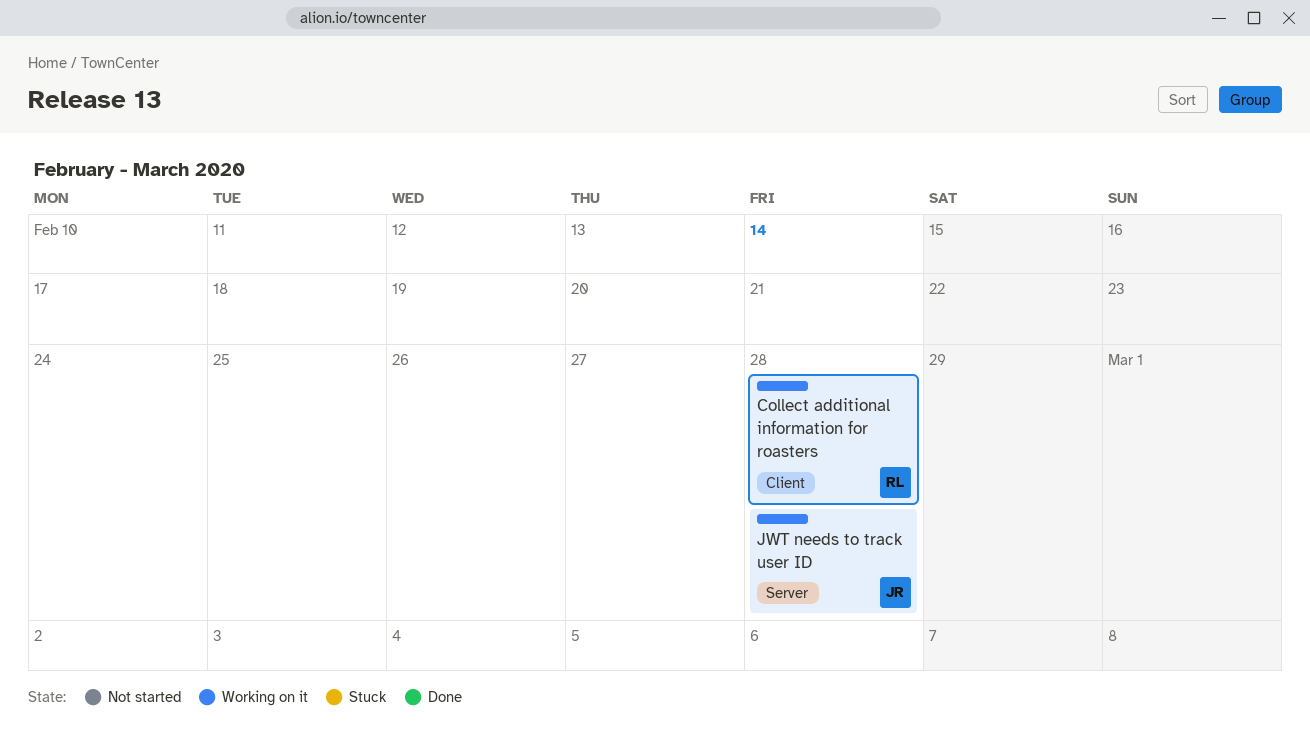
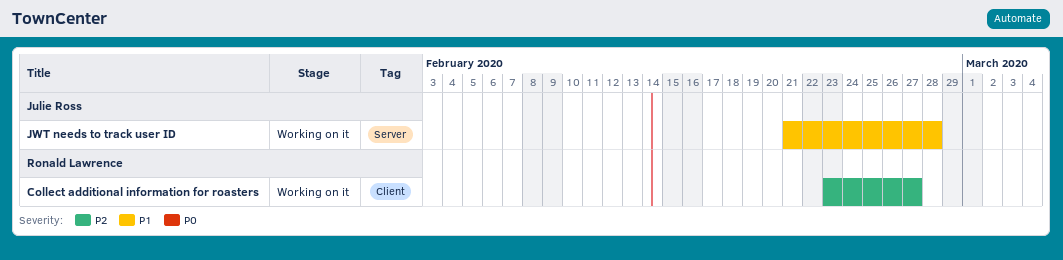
Collect additional information for roasters, due: Feb 28 -> Feb 27

